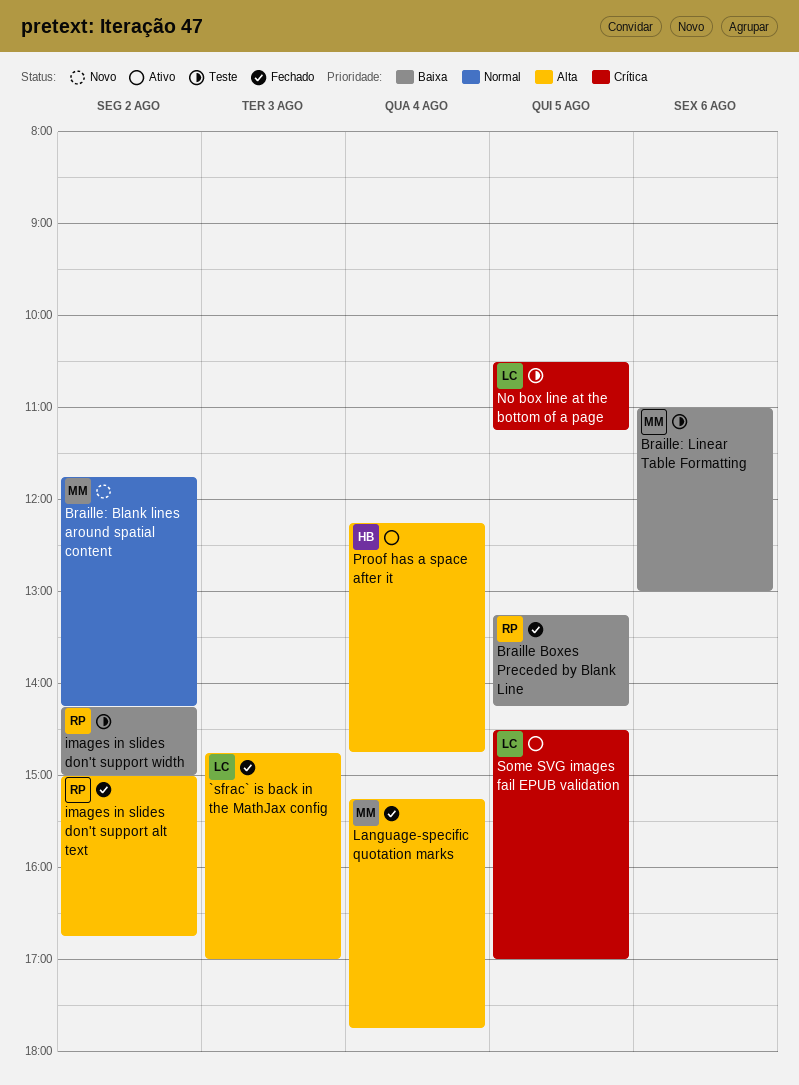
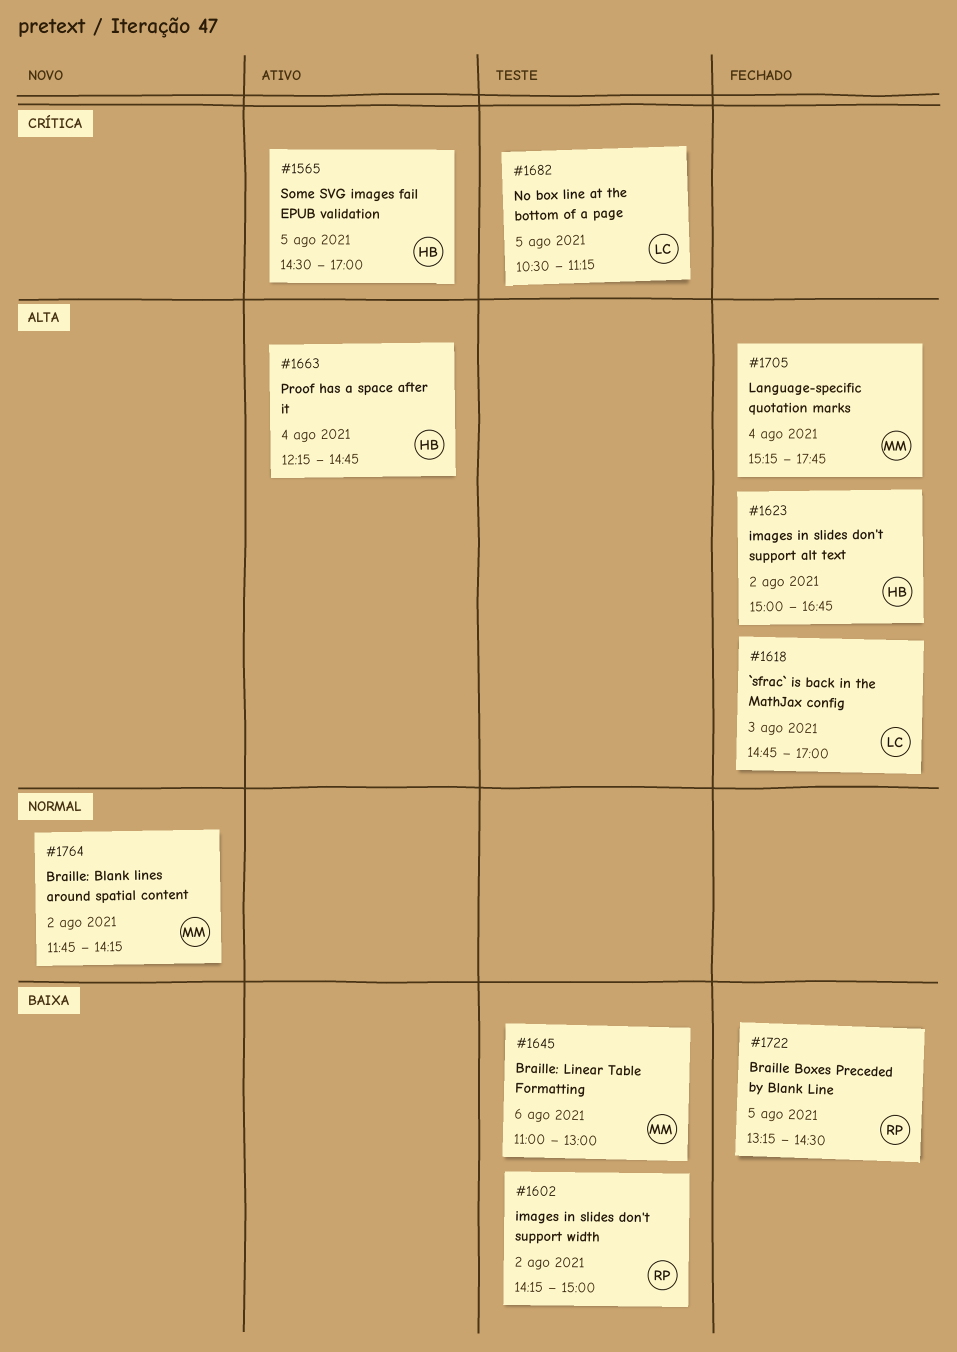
Braille Boxes Preceded by Blank Line, ends: 14:15 -> 14:30
images in slides don't support alt text, owner: RP -> HB
Some SVG images fail EPUB validation, owner: LC -> HB

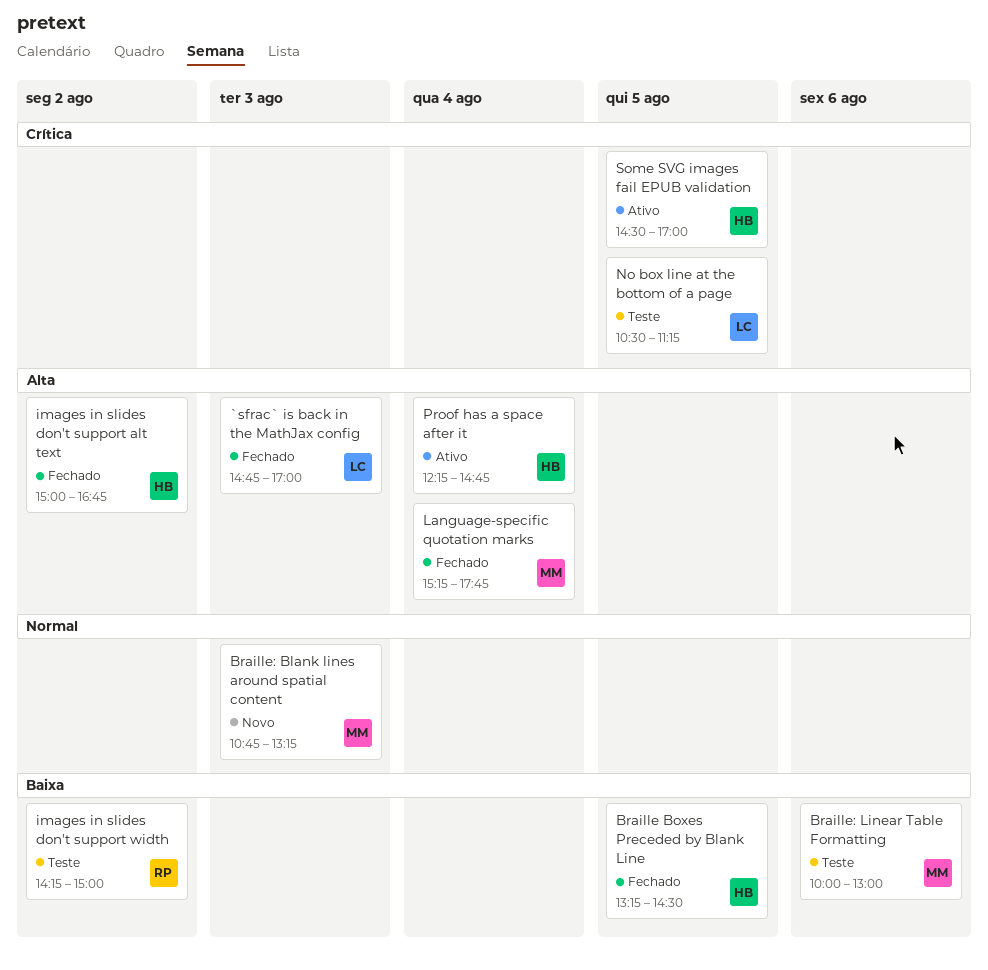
Braille Boxes Preceded by Blank Line, owner: RP -> HB
Braille: Blank lines around spatial content, day: Aug 2 -> Aug 3
Braille: Blank lines around spatial content, begins: 11:45 -> 10:45
Braille: Blank lines around spatial content, ends: 14:15 -> 13:15
Braille: Linear Table Formatting, begins: 11:00 -> 10:00

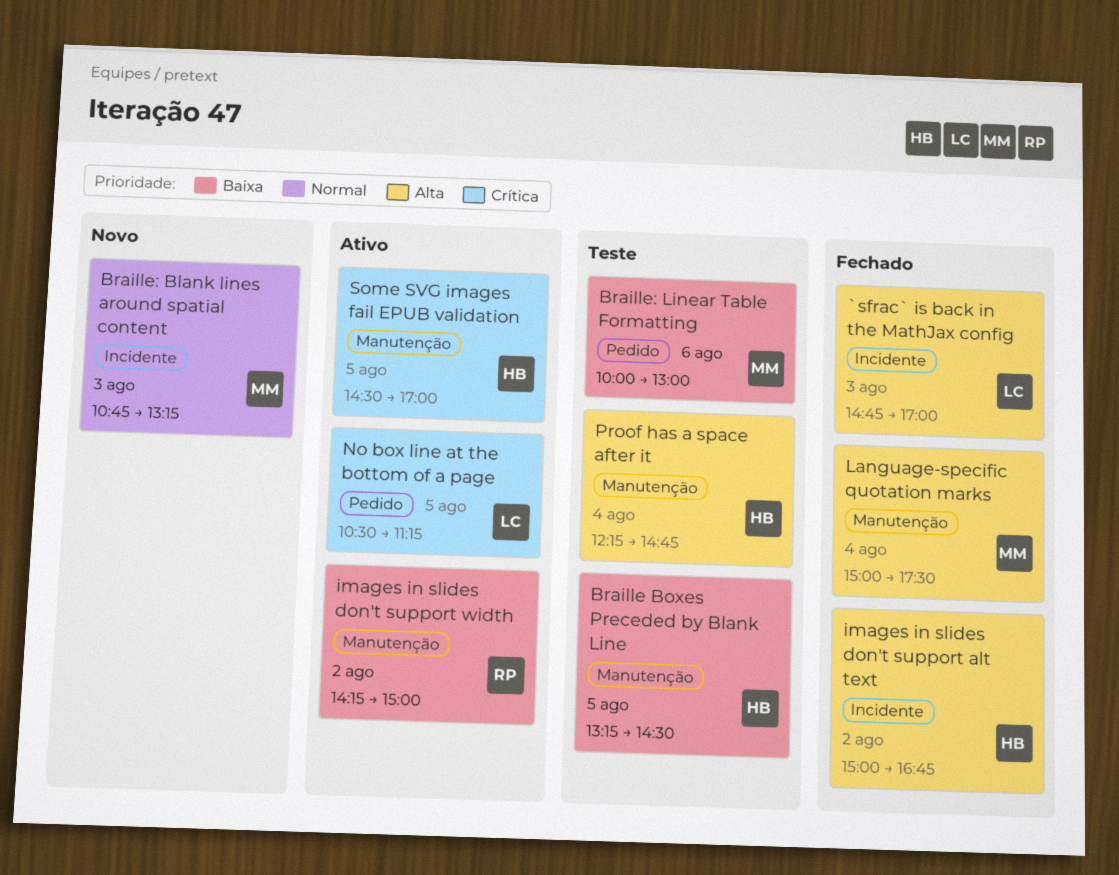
Braille Boxes Preceded by Blank Line, status: Fechado -> Teste
images in slides don't support width, status: Teste -> Ativo
Language-specific quotation marks, begins: 15:15 -> 15:00
Language-specific quotation marks, ends: 17:45 -> 17:30
No box line at the bottom of a page, status: Teste -> Ativo
Proof has a space after it, status: Ativo -> Teste

